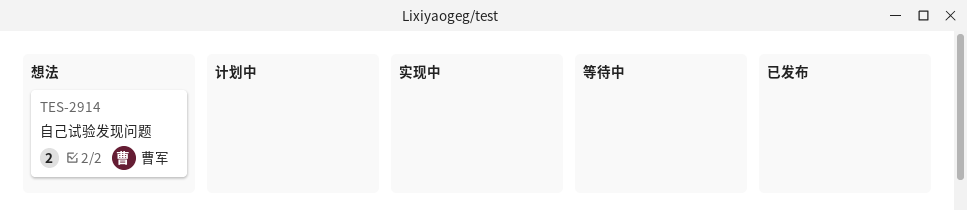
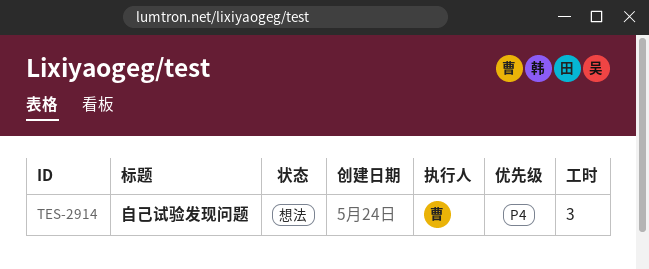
TES-2914, estimate: 2 -> 3

